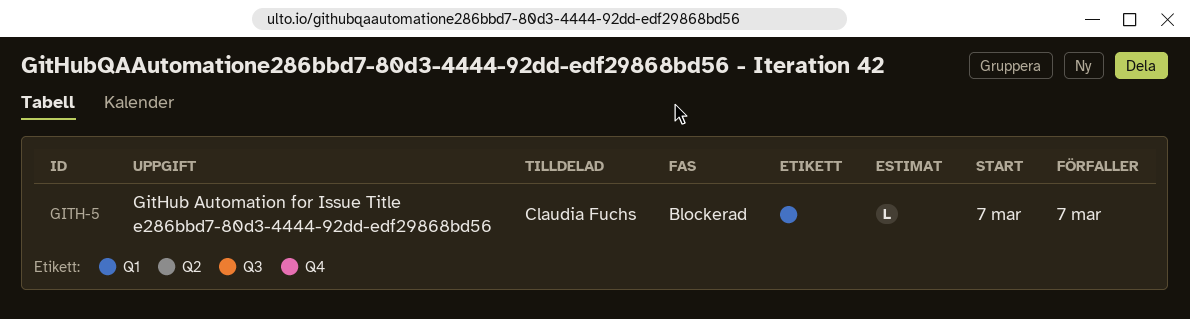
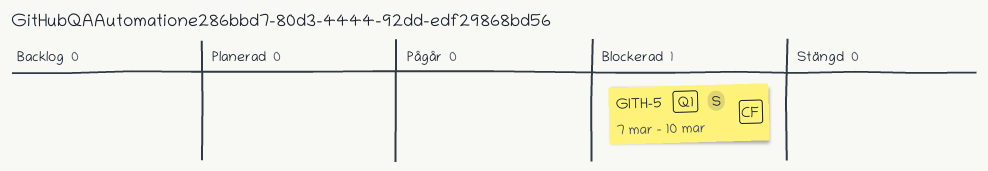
GITH-5, estimate: L -> S
GITH-5, due: Mar 7 -> Mar 10

